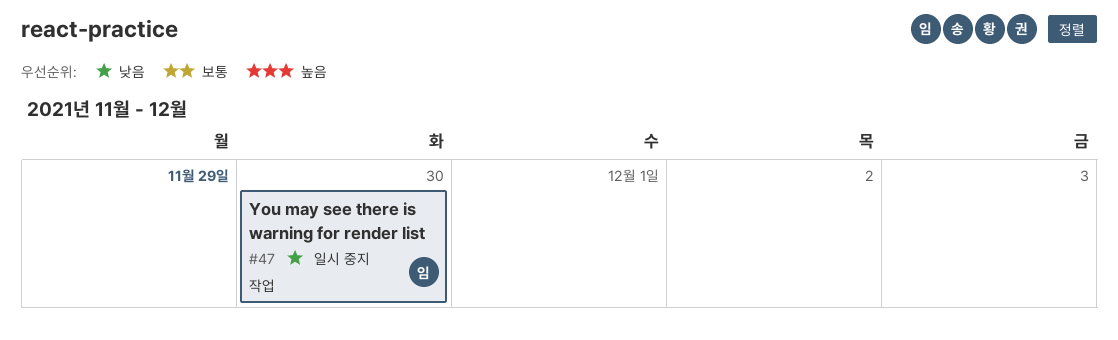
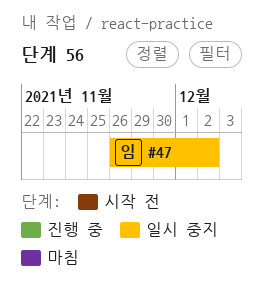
#47, due: Nov 30 -> Dec 2

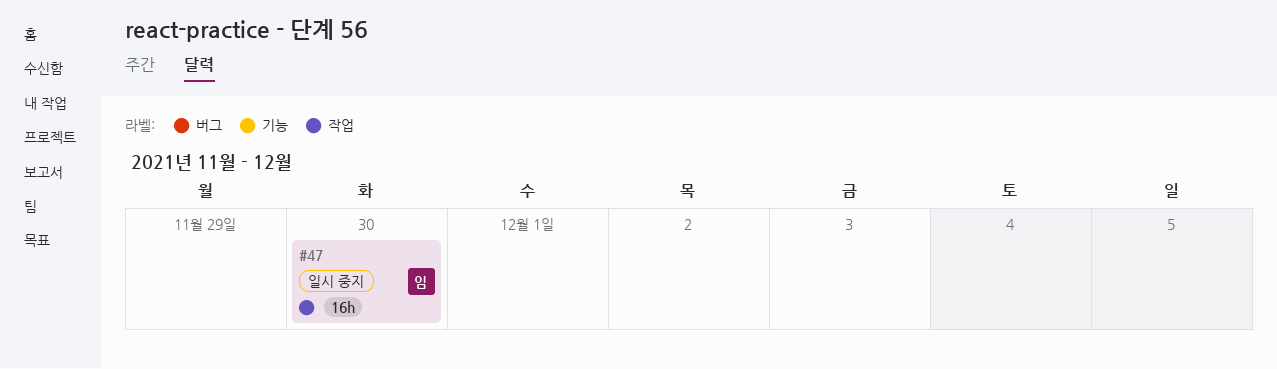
#47, due: Dec 2 -> Nov 30

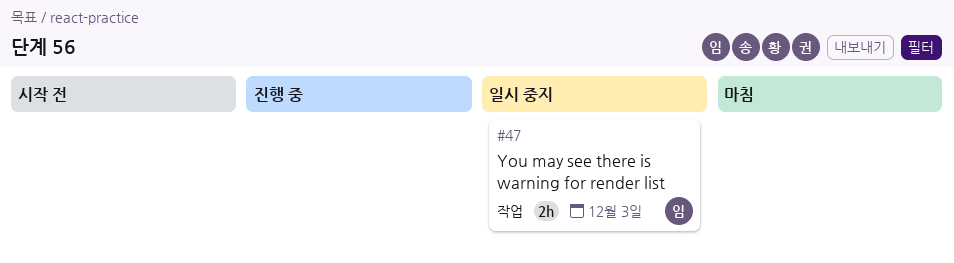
#47, estimate: 16h -> 2h
#47, due: Nov 30 -> Dec 3

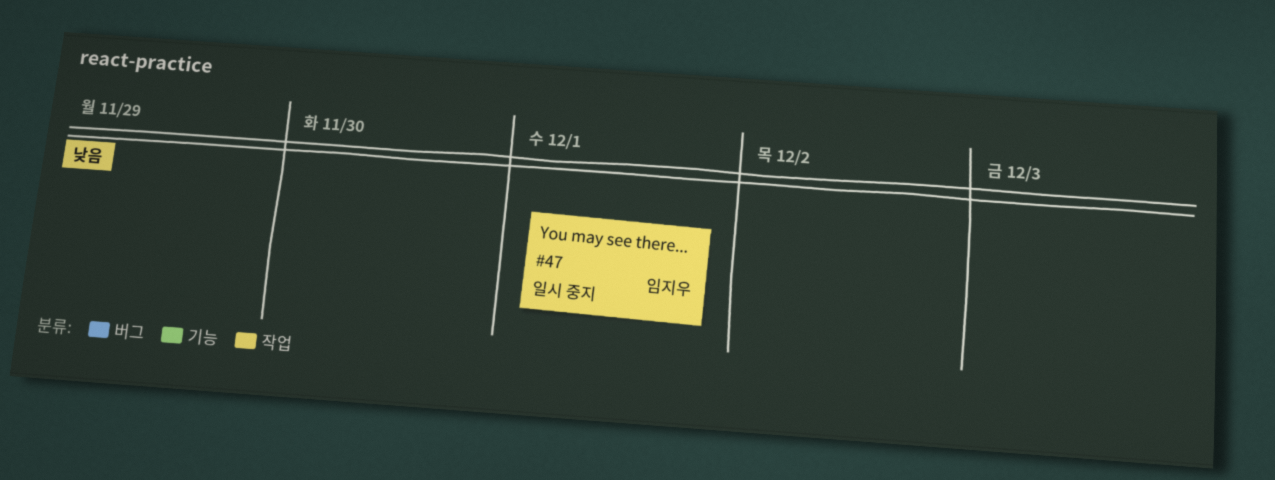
#47, due: Dec 3 -> Dec 1

